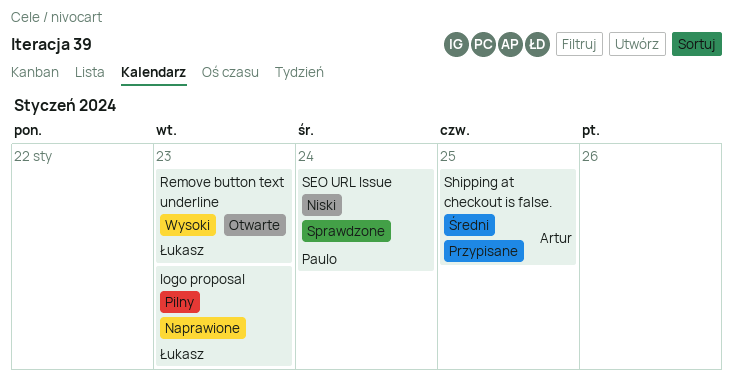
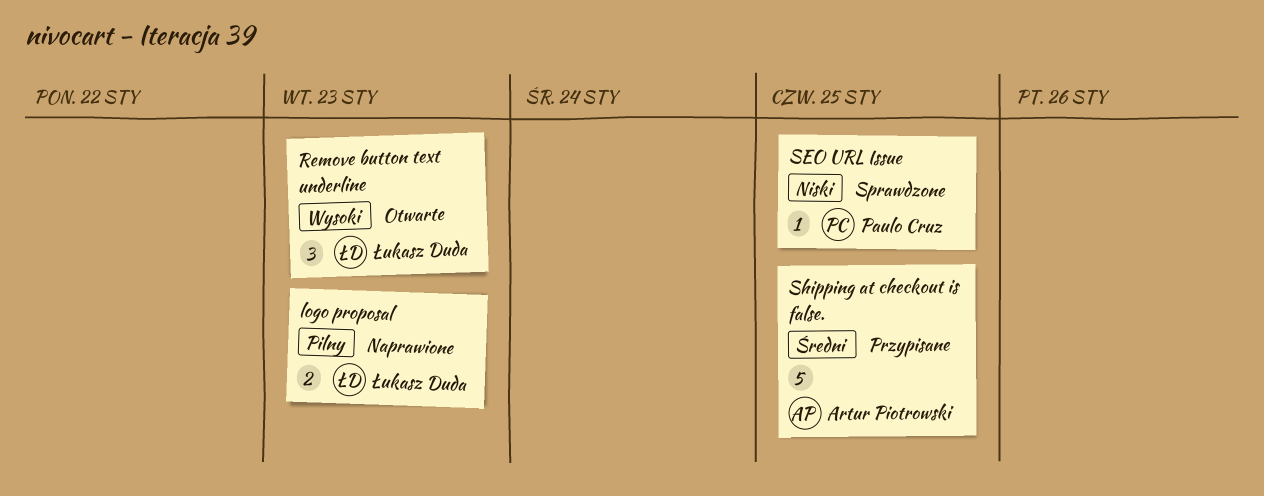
SEO URL Issue, due: Jan 24 -> Jan 25

